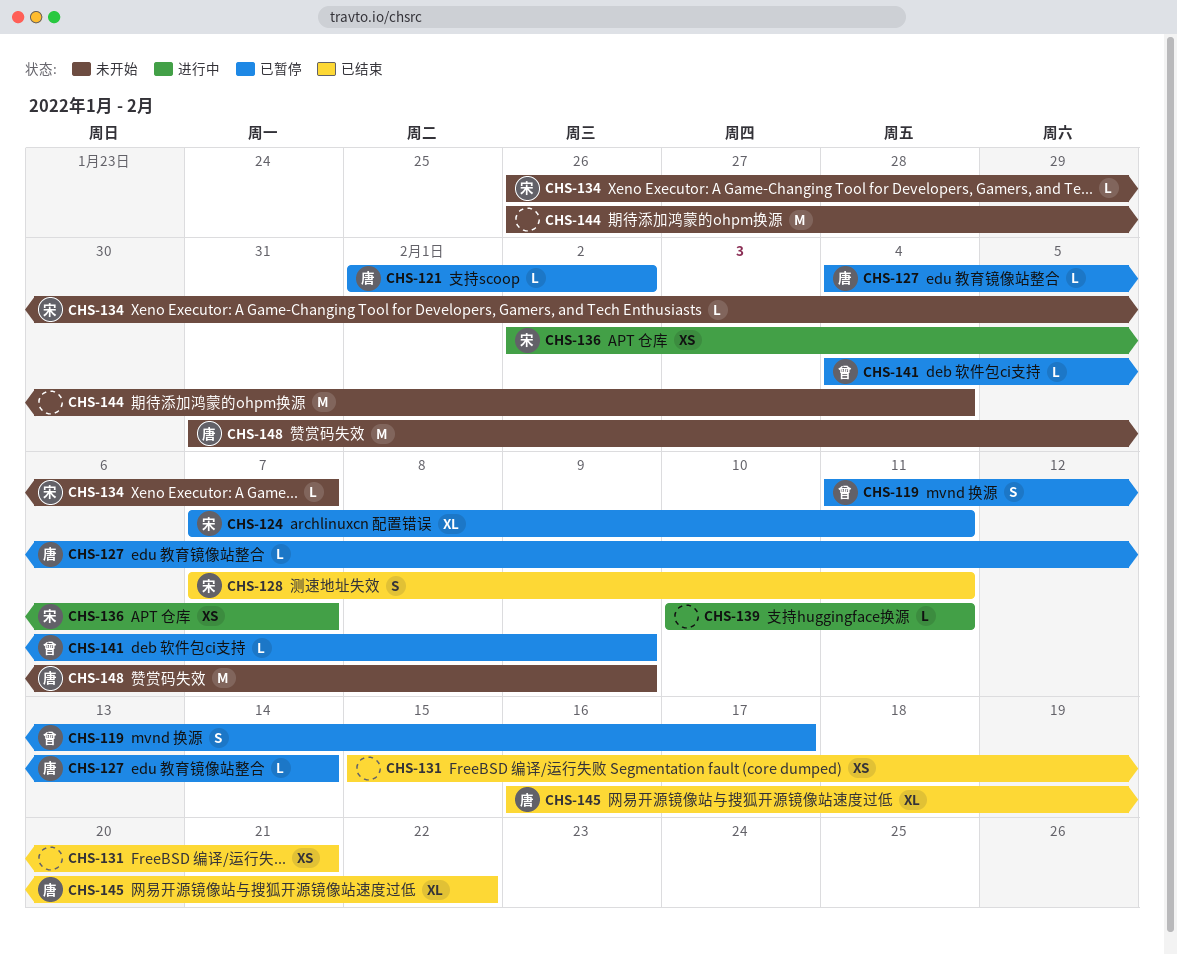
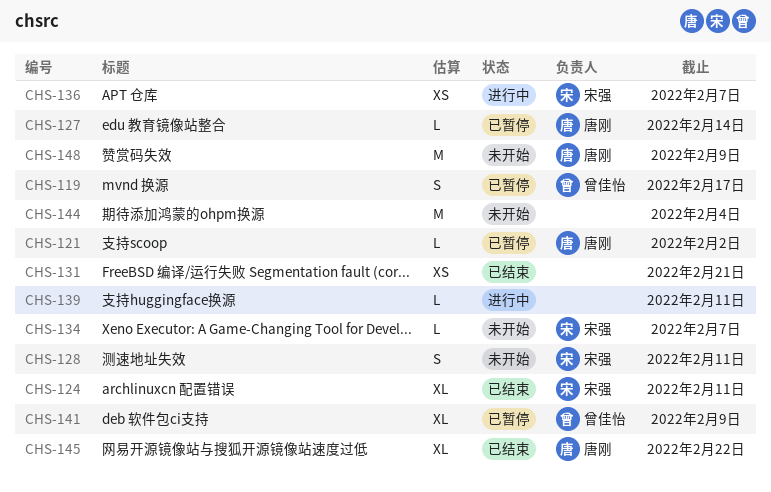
CHS-124, status: 已暂停 -> 已结束
CHS-128, status: 已结束 -> 未开始
CHS-141, estimate: L -> XL

